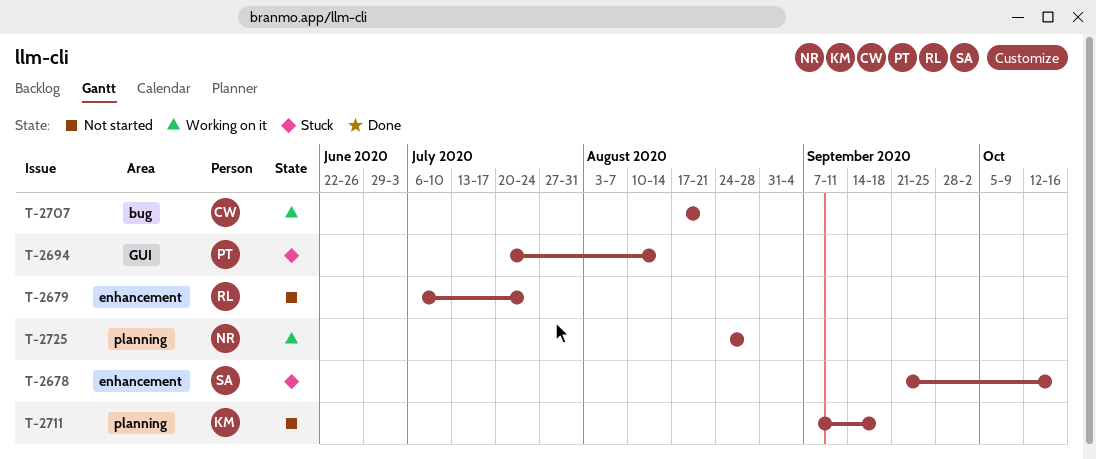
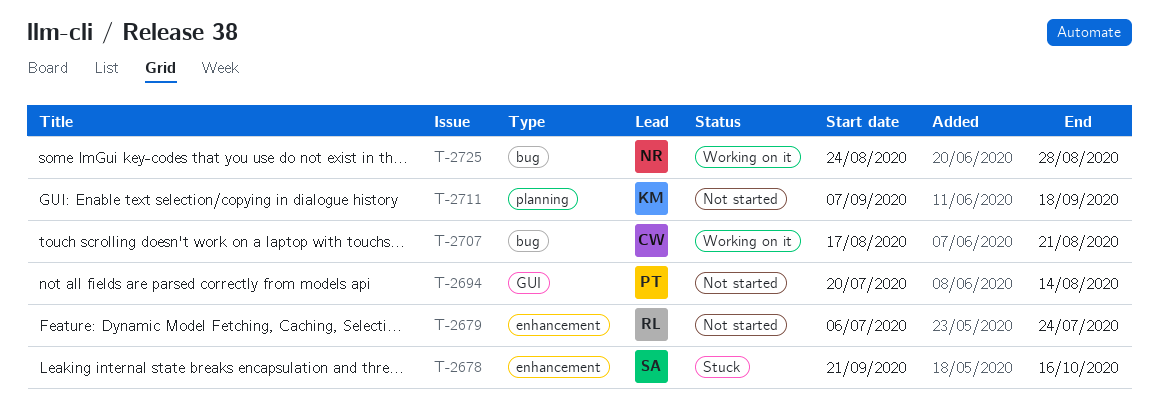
T-2694, status: Stuck -> Not started
T-2725, label: planning -> bug

